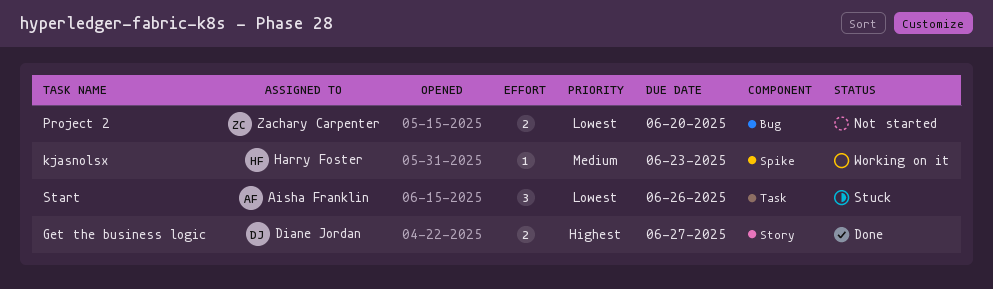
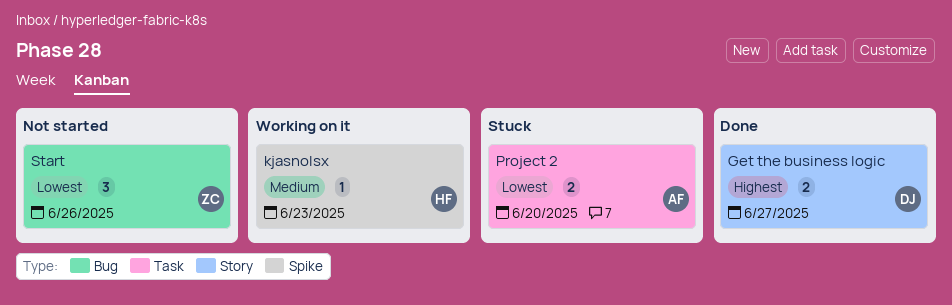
Project 2, status: Not started -> Stuck
Project 2, owner: Zachary Carpenter -> Aisha Franklin
Project 2, label: Bug -> Task
Start, status: Stuck -> Not started
Start, owner: Aisha Franklin -> Zachary Carpenter
Start, label: Task -> Bug

